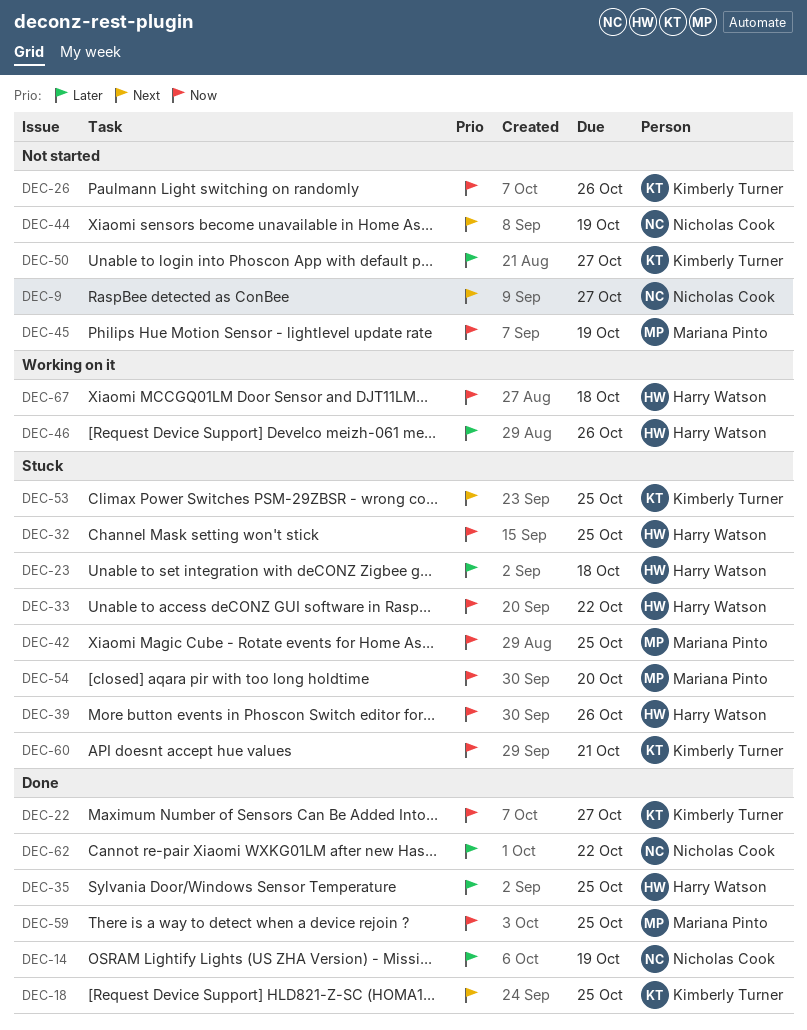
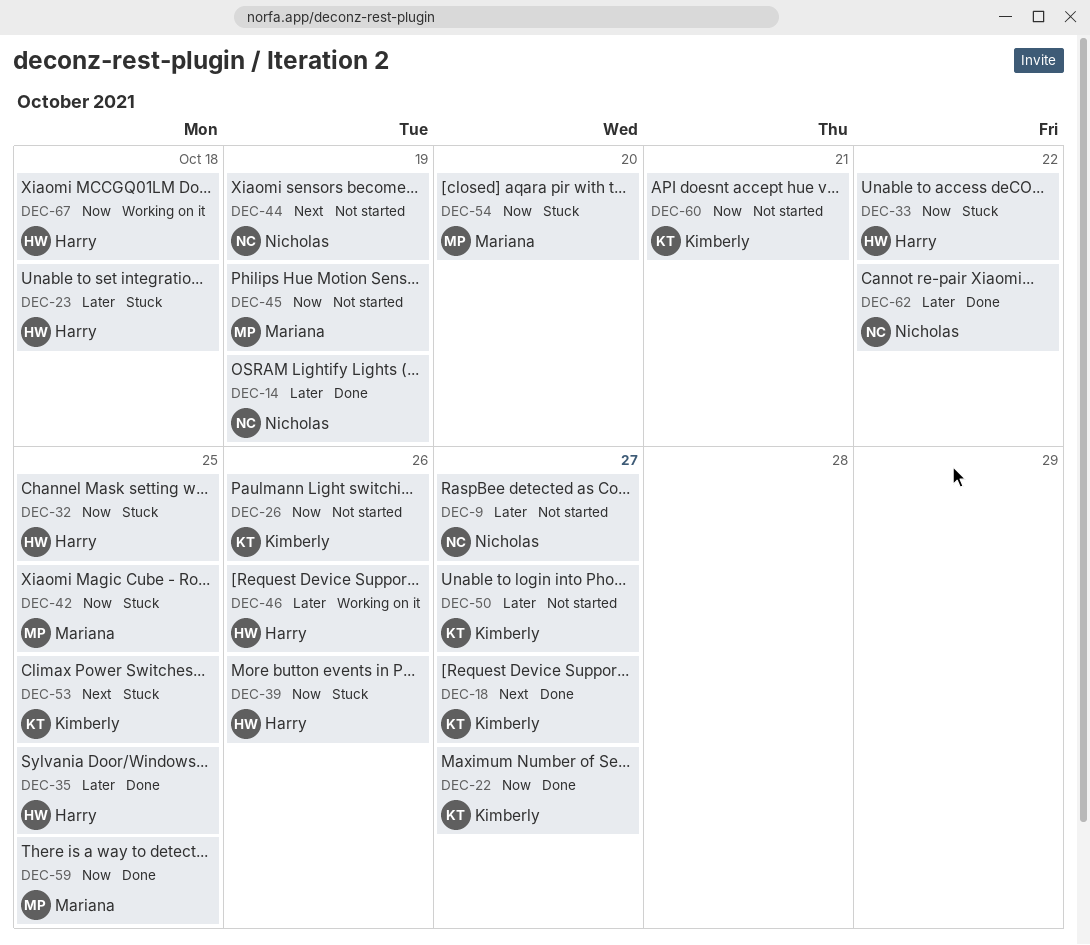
DEC-9, priority: Next -> Later
DEC-18, due: Oct 25 -> Oct 27
DEC-60, status: Stuck -> Not started

